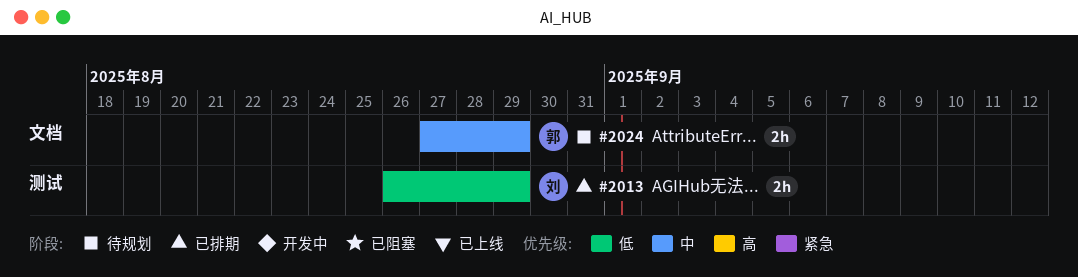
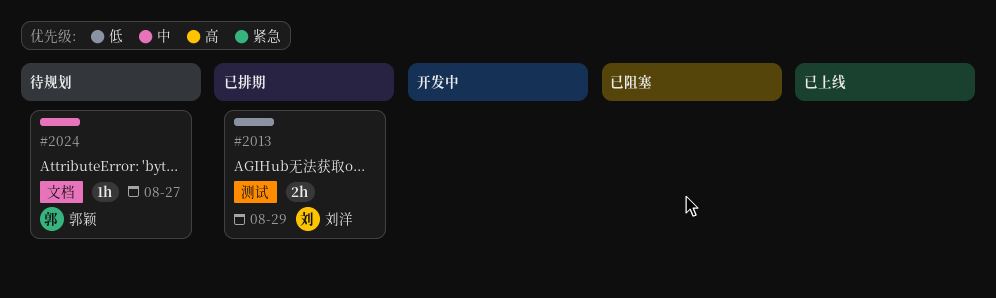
#2024, estimate: 2h -> 1h
#2024, due: Aug 29 -> Aug 27

